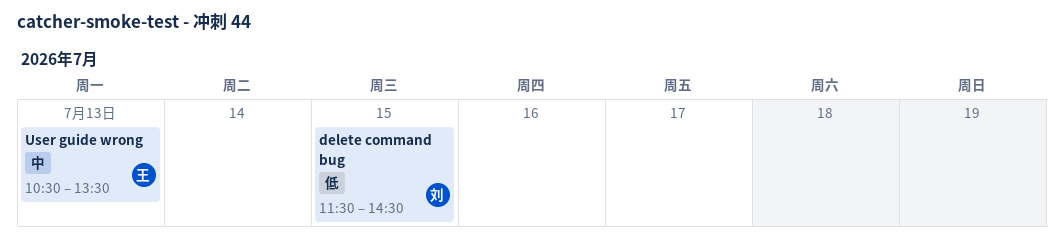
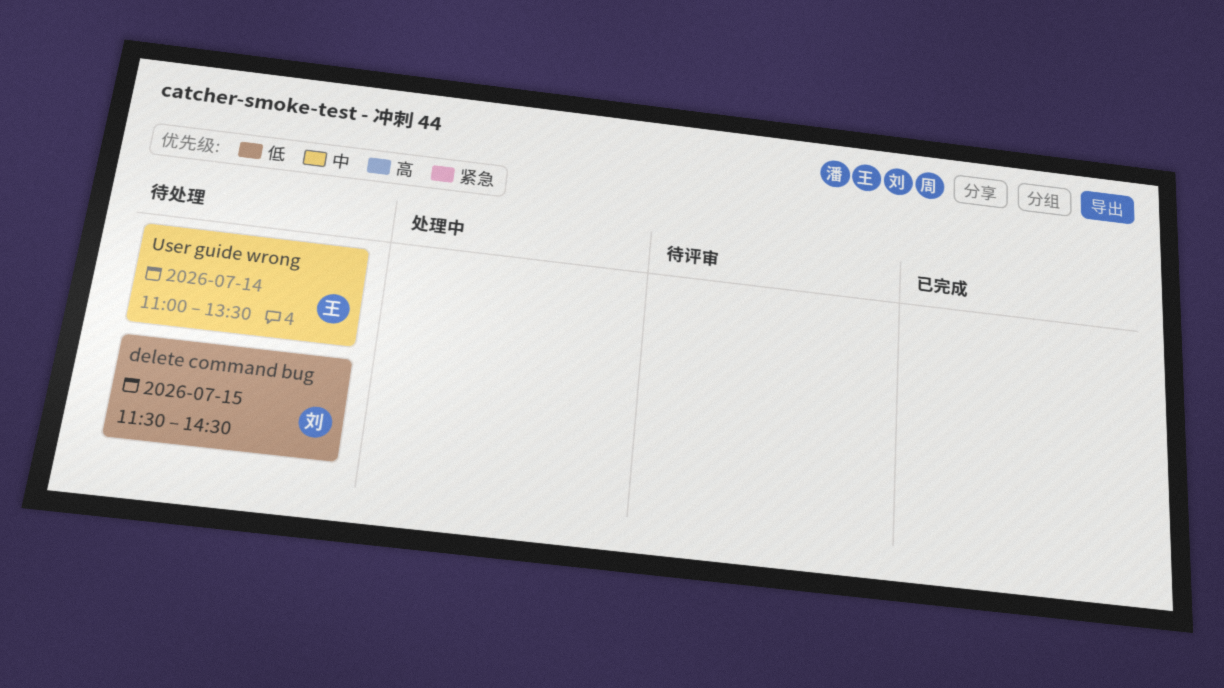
User guide wrong, day: Jul 13 -> Jul 14
User guide wrong, begins: 10:30 -> 11:00

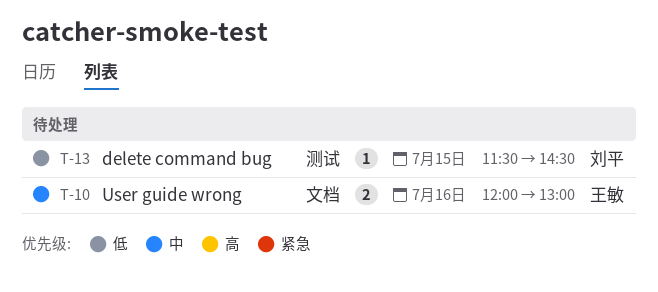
User guide wrong, day: Jul 14 -> Jul 16
User guide wrong, begins: 11:00 -> 12:00
User guide wrong, ends: 13:30 -> 13:00

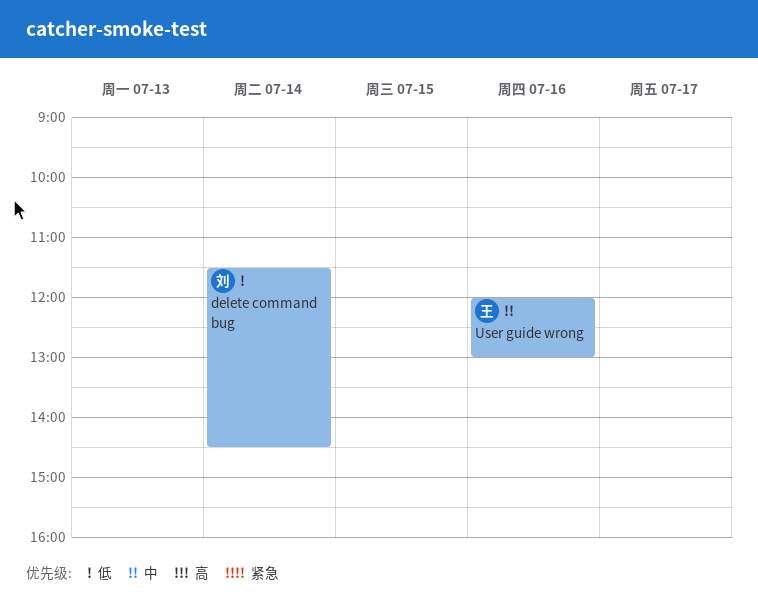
delete command bug, day: Jul 15 -> Jul 14

